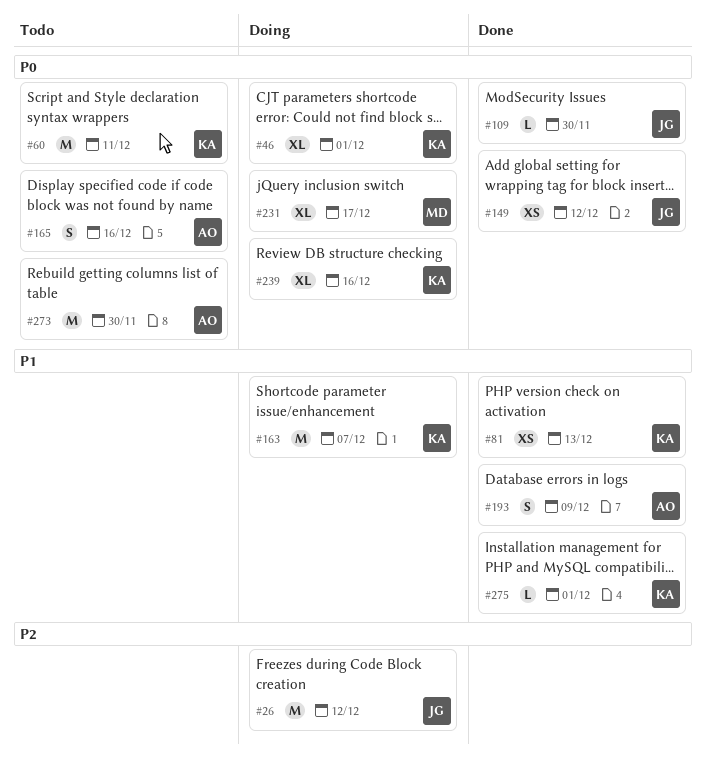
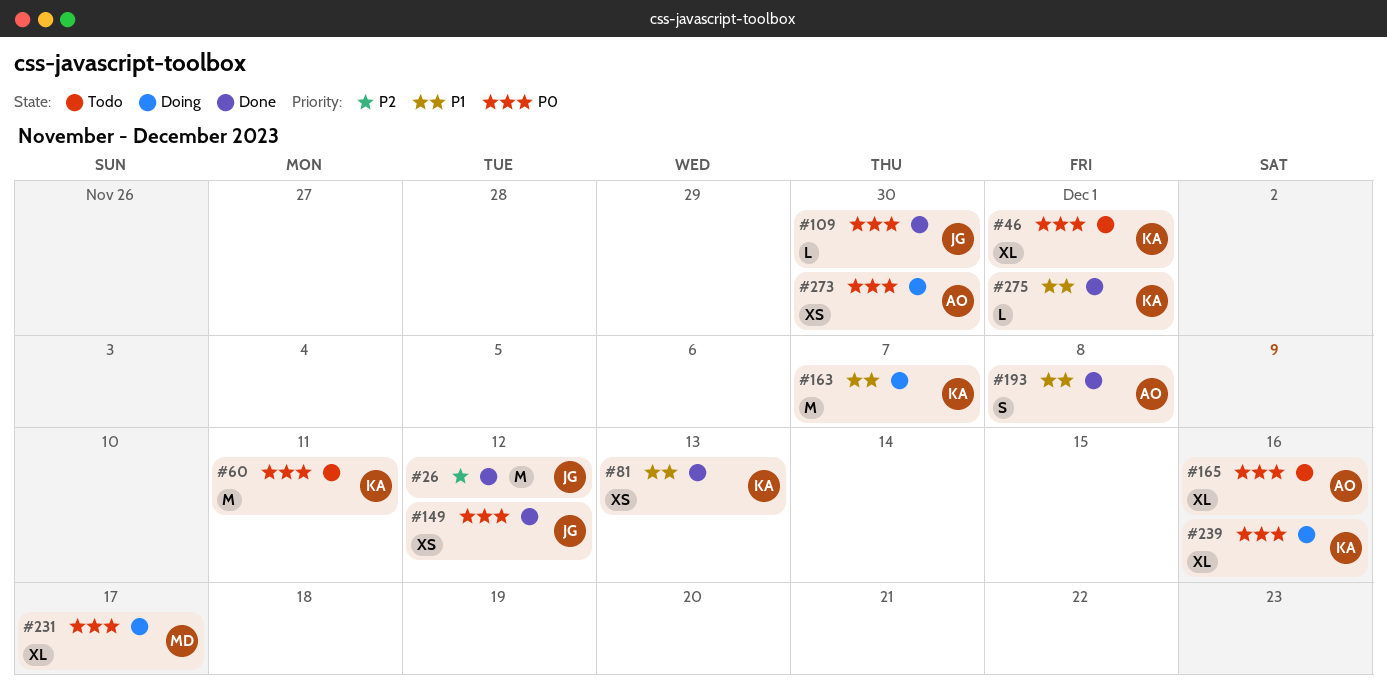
#26, status: Doing -> Done
#46, status: Doing -> Todo
#165, estimate: S -> XL
#193, due: Dec 9 -> Dec 8
#273, status: Todo -> Doing
#273, estimate: M -> XS

